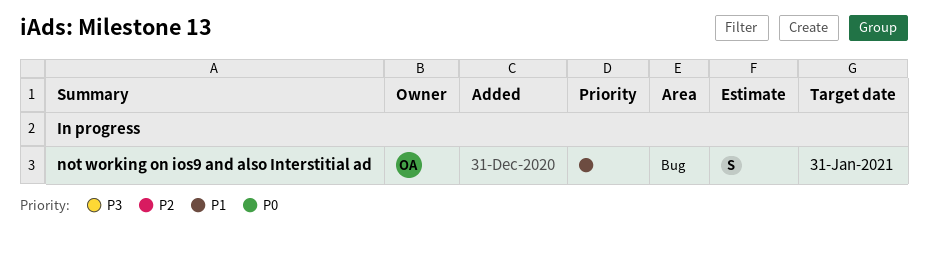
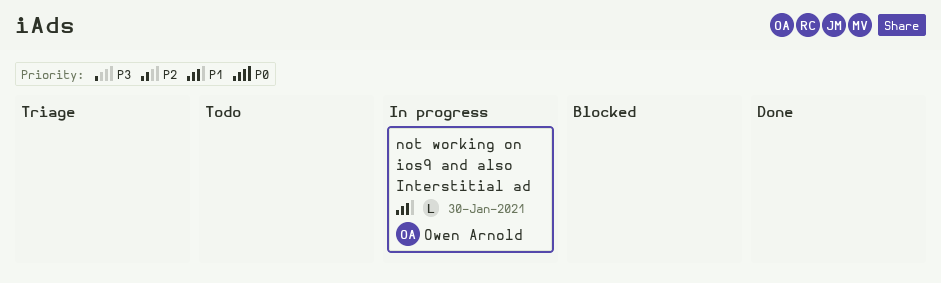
not working on ios9 and also Interstitial ad, estimate: S -> L
not working on ios9 and also Interstitial ad, due: Jan 31 -> Jan 30

